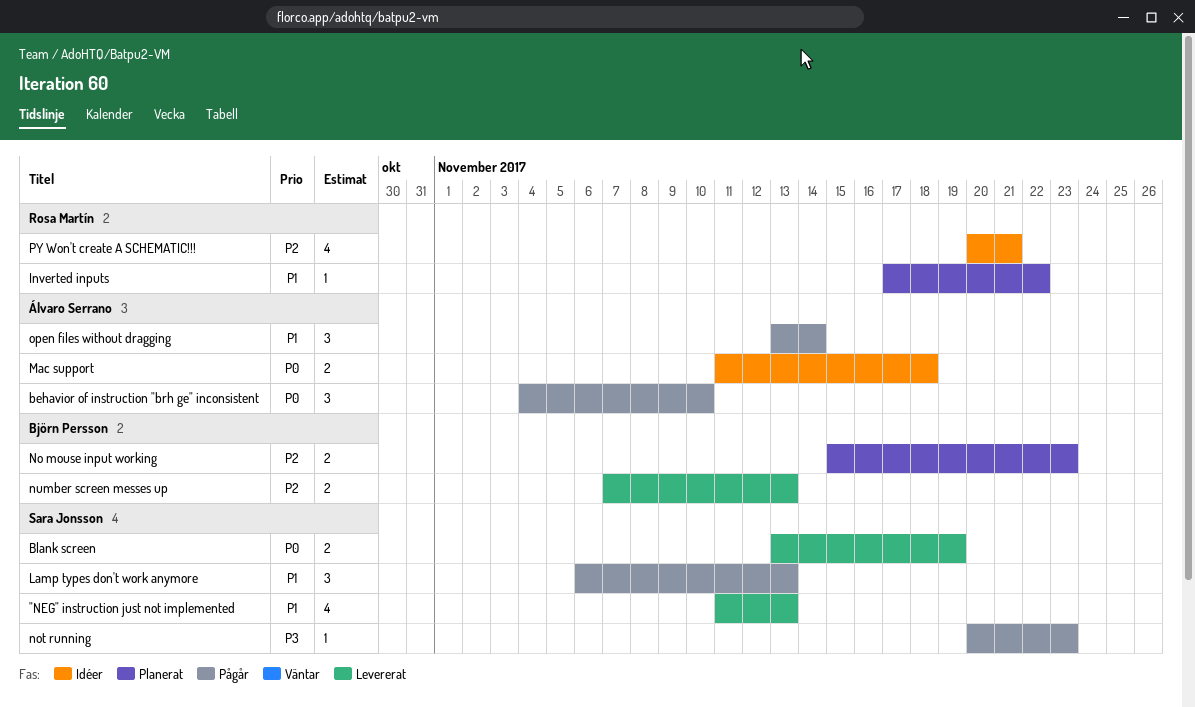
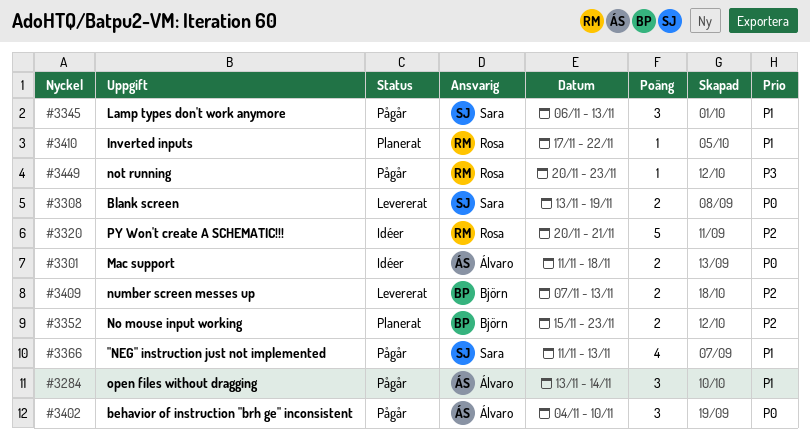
"NEG" instruction just not implemented, status: Levererat -> Pågår
not running, owner: Sara Jonsson -> Rosa Martín
PY Won't create A SCHEMATIC!!!, estimate: 4 -> 5

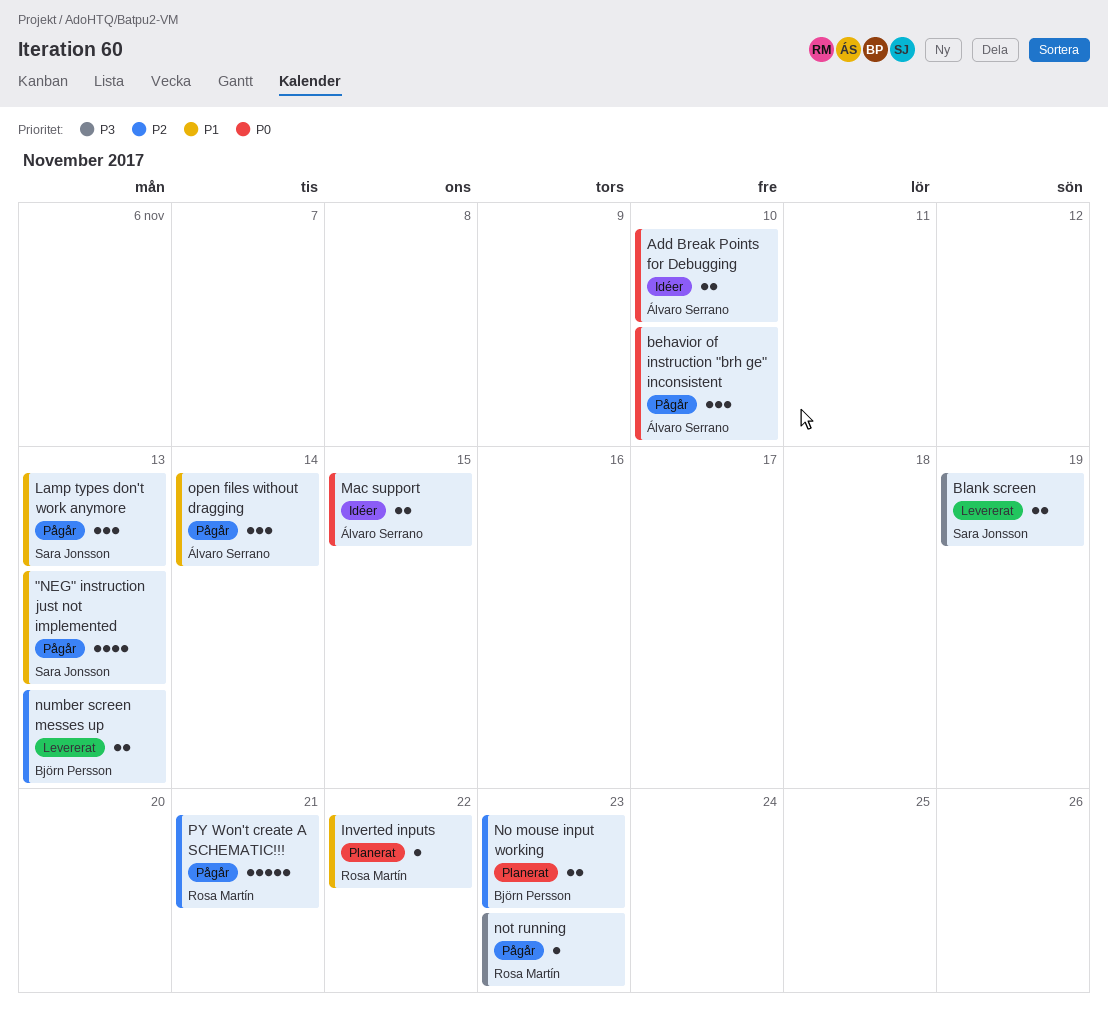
Add Break Points for Debugging: none -> present
Blank screen, priority: P0 -> P3
Mac support, due: Nov 18 -> Nov 15
PY Won't create A SCHEMATIC!!!, status: Idéer -> Pågår

